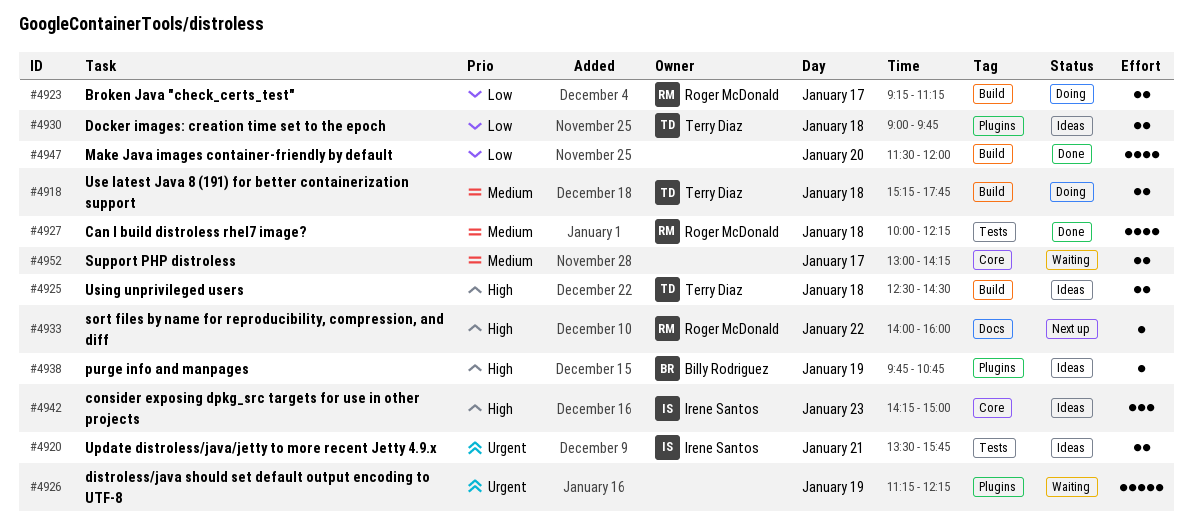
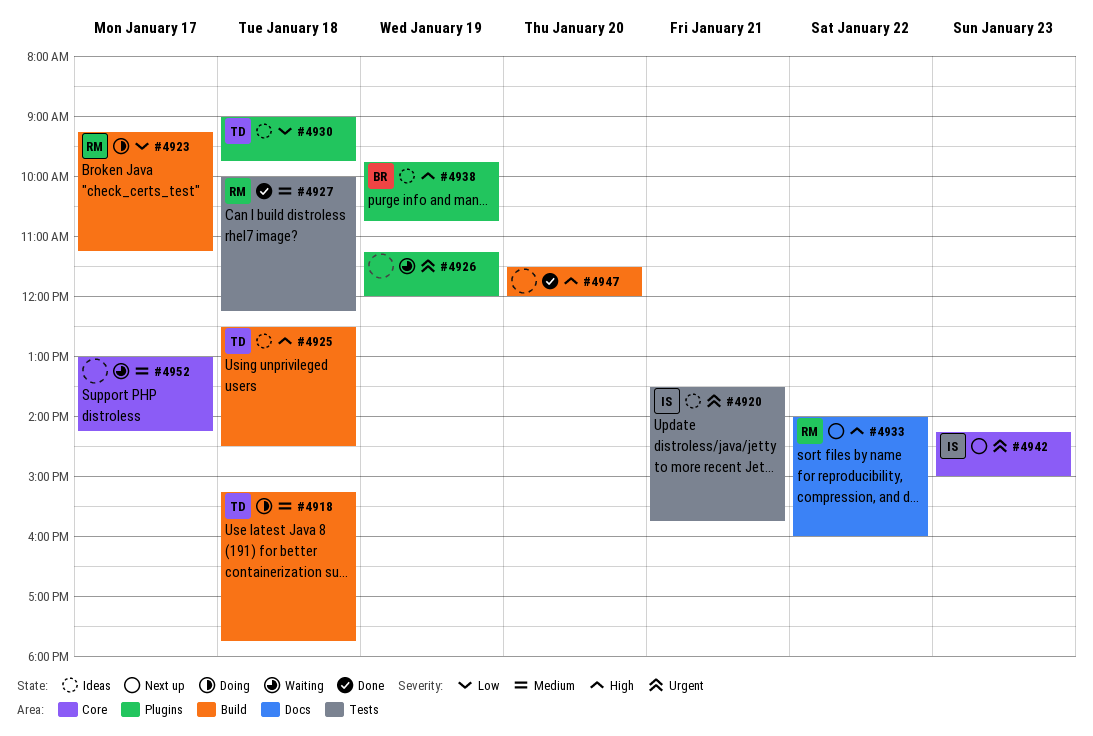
#4926, ends: 12:15 -> 12:00
#4942, status: Ideas -> Next up
#4942, priority: High -> Urgent
#4947, priority: Low -> High

